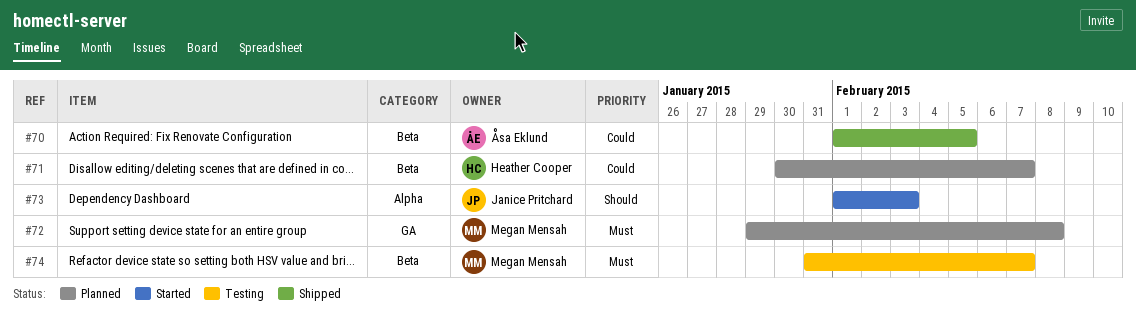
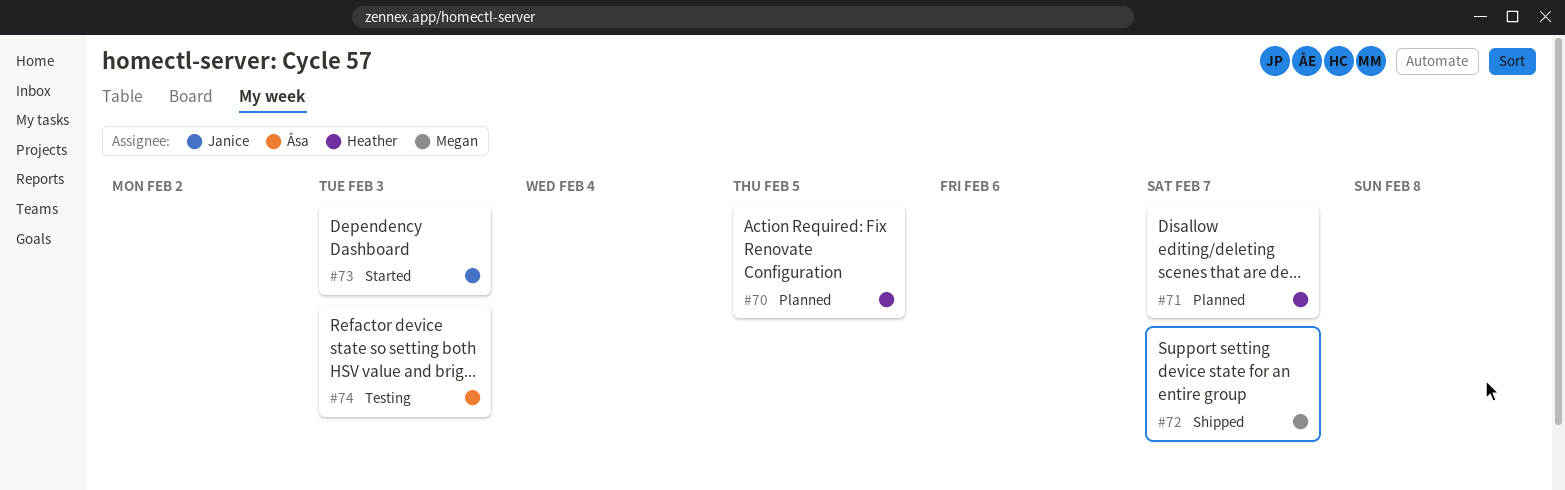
#70, status: Shipped -> Planned
#70, owner: Åsa Eklund -> Heather Cooper
#72, status: Planned -> Shipped
#72, due: Feb 8 -> Feb 7
#74, owner: Megan Mensah -> Åsa Eklund
#74, due: Feb 7 -> Feb 3

